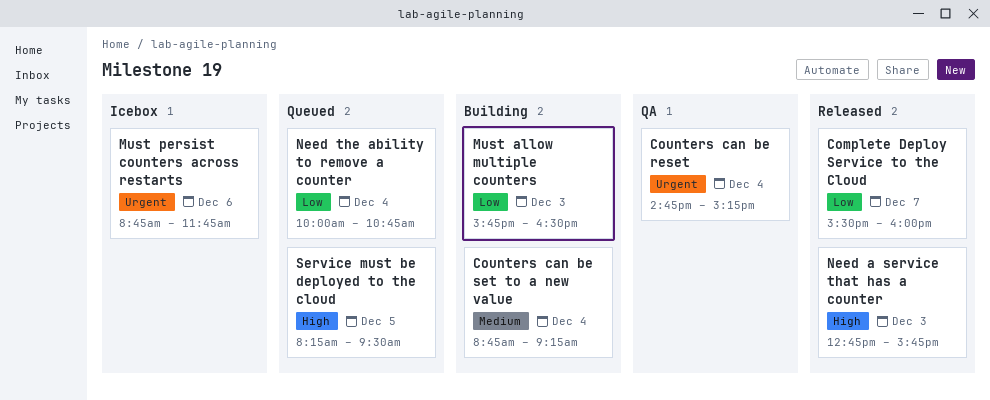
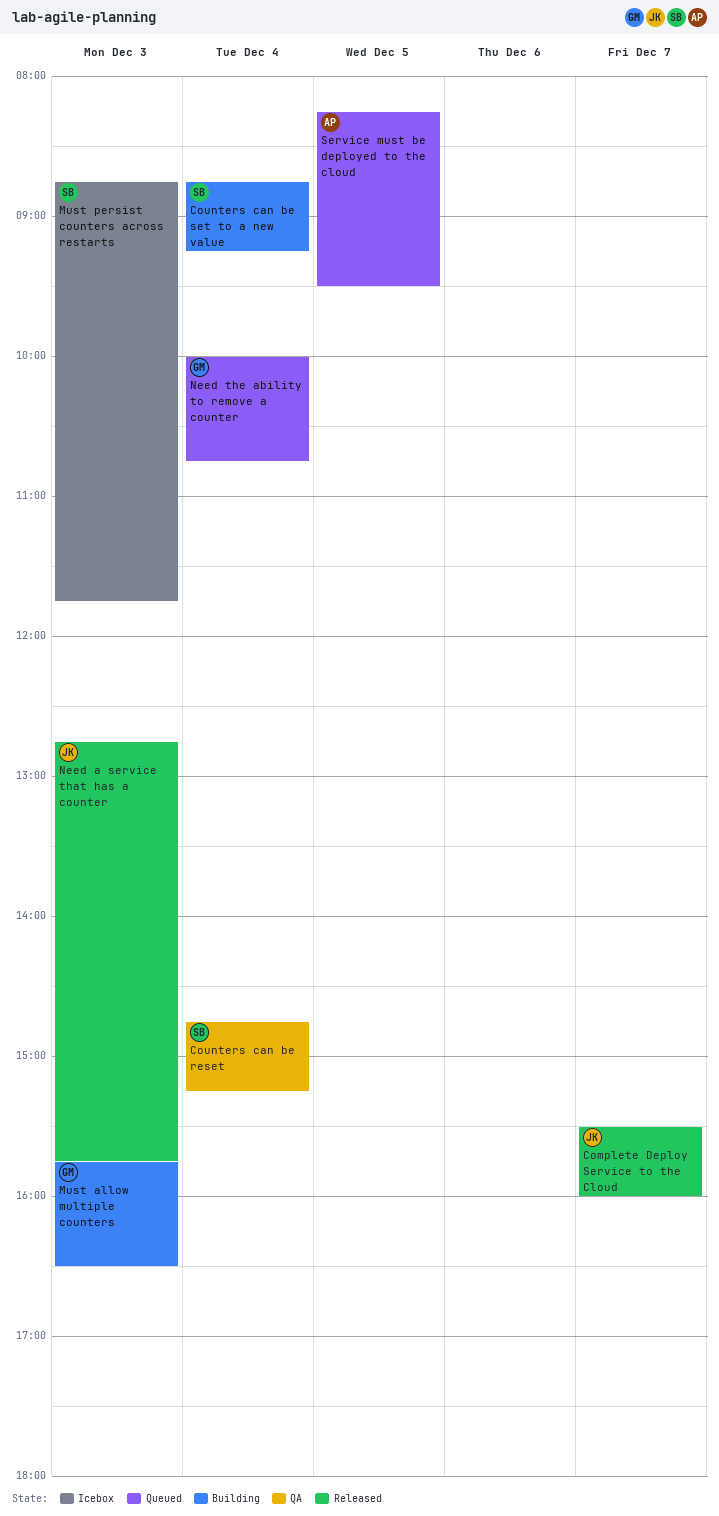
Must persist counters across restarts, day: Dec 6 -> Dec 3

